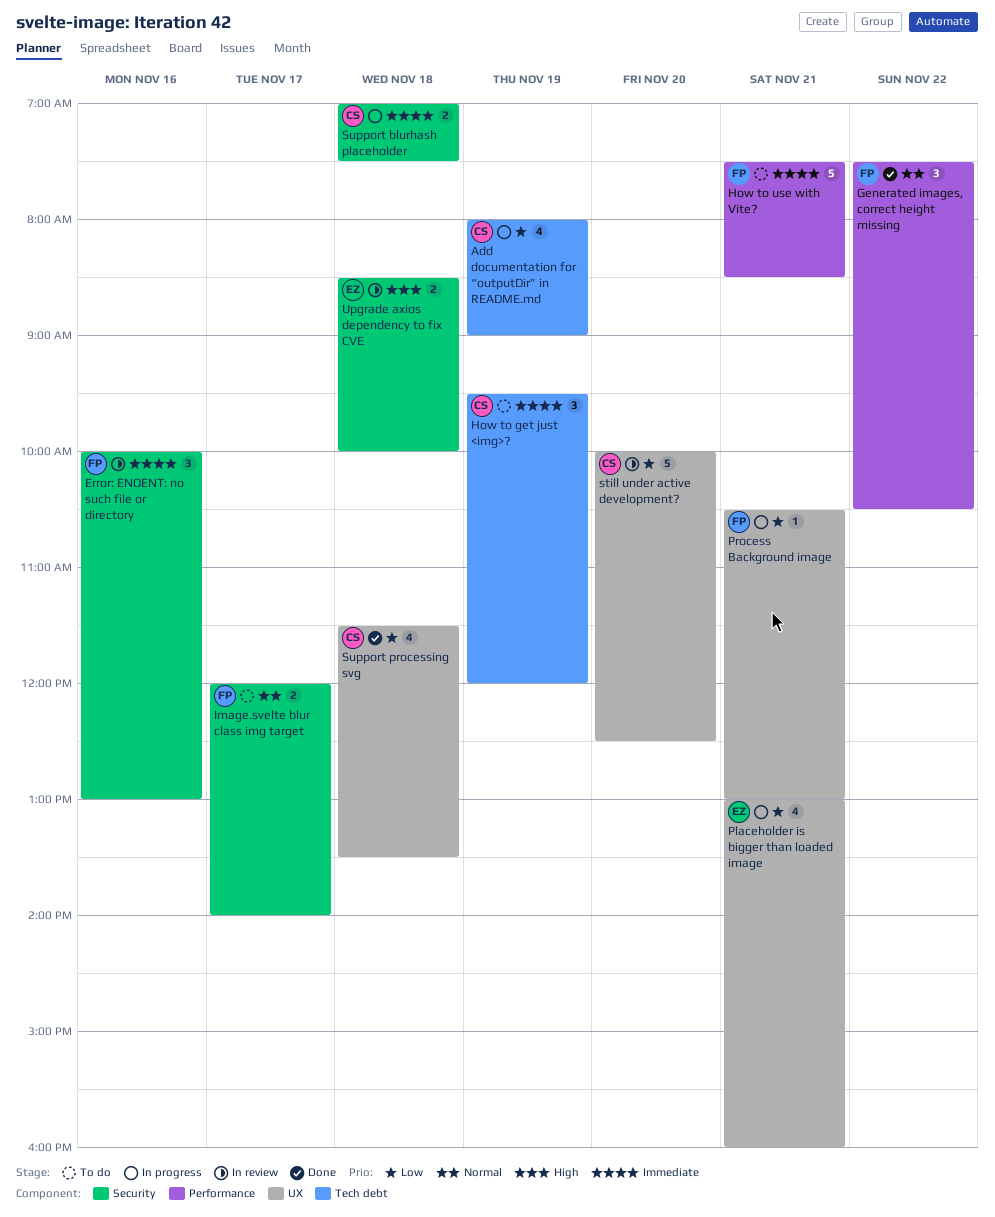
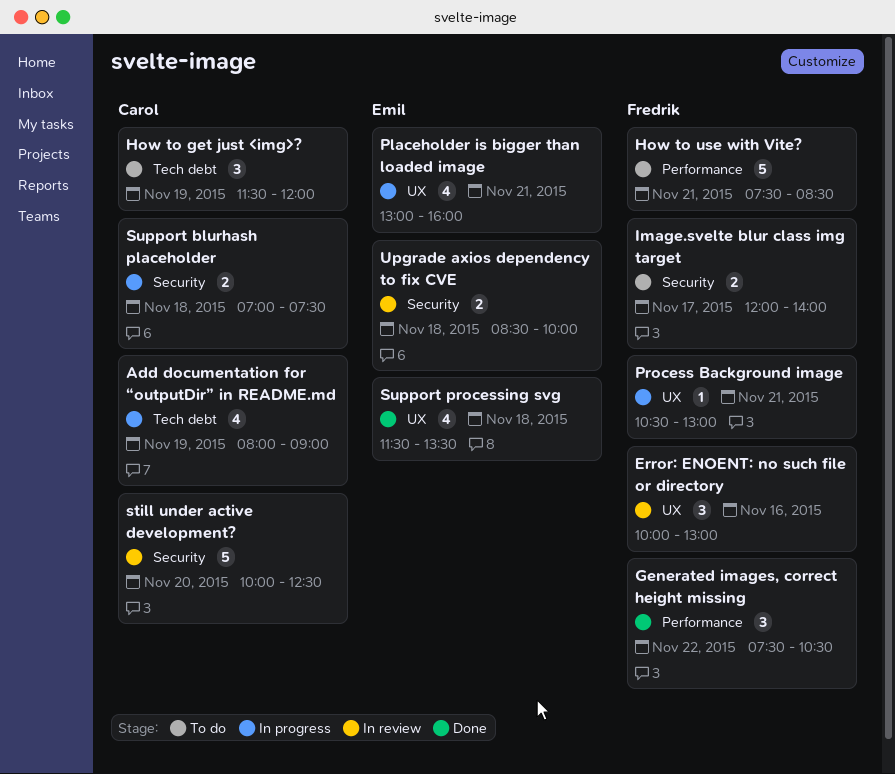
Error: ENOENT: no such file or directory, label: Security -> UX
How to get just <img>?, begins: 09:30 -> 11:30
still under active development?, label: UX -> Security
Support processing svg, owner: Carol -> Emil

